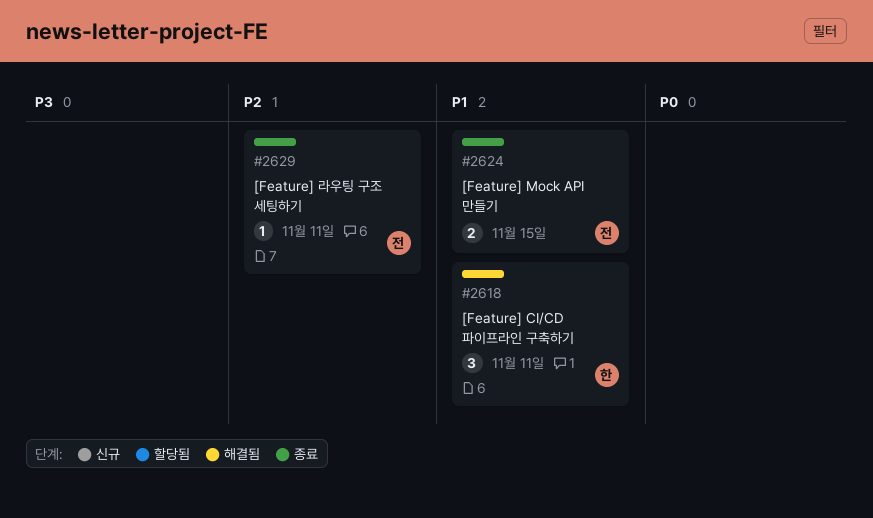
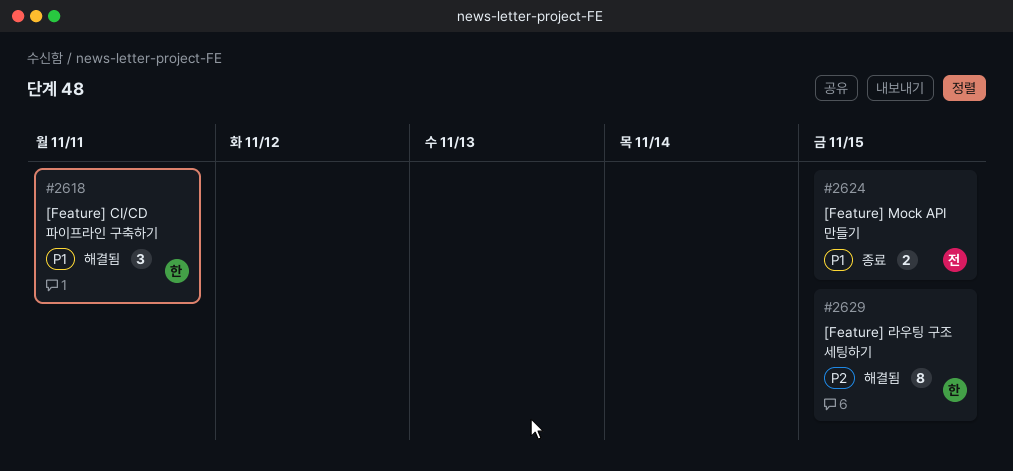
#2629, status: 종료 -> 해결됨
#2629, owner: 전 -> 한
#2629, estimate: 1 -> 8
#2629, due: Nov 11 -> Nov 15

